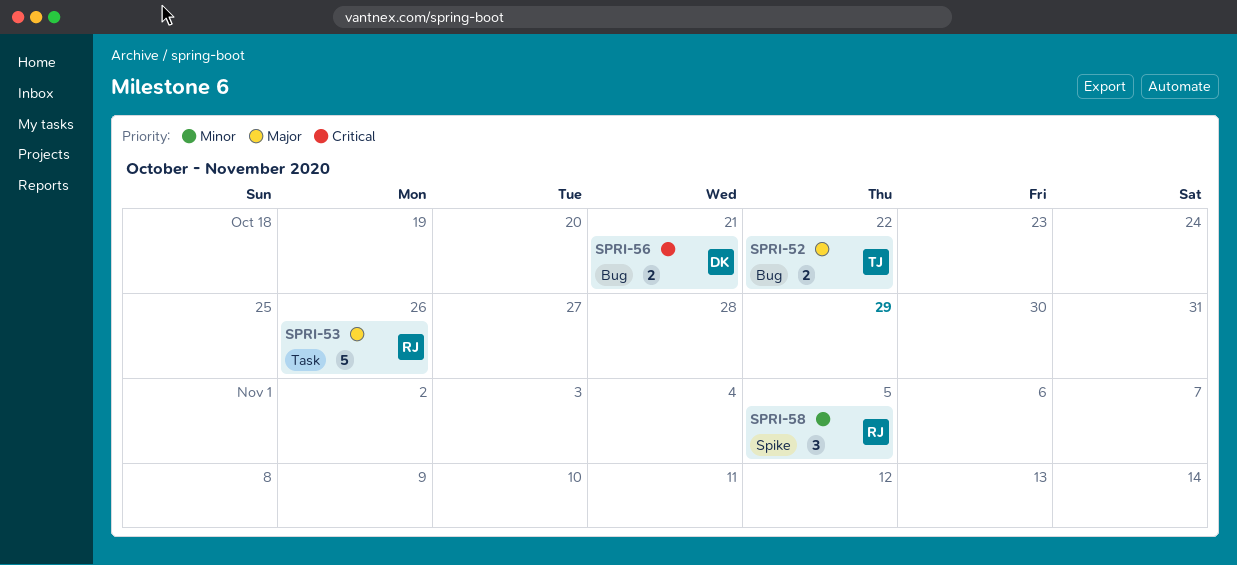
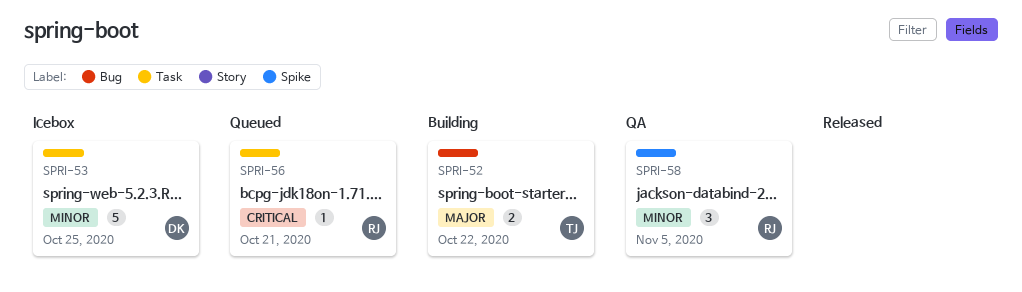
SPRI-53, owner: RJ -> DK
SPRI-53, priority: Major -> Minor
SPRI-53, due: Oct 26 -> Oct 25
SPRI-56, owner: DK -> RJ
SPRI-56, label: Bug -> Task
SPRI-56, estimate: 2 -> 1

